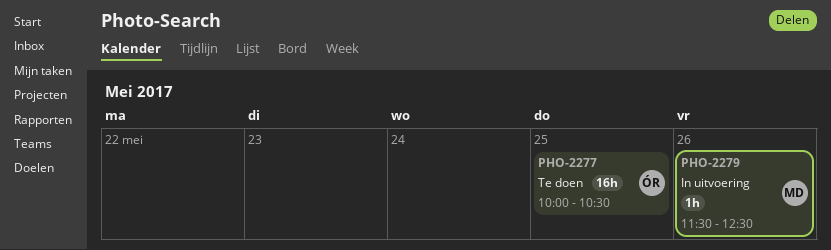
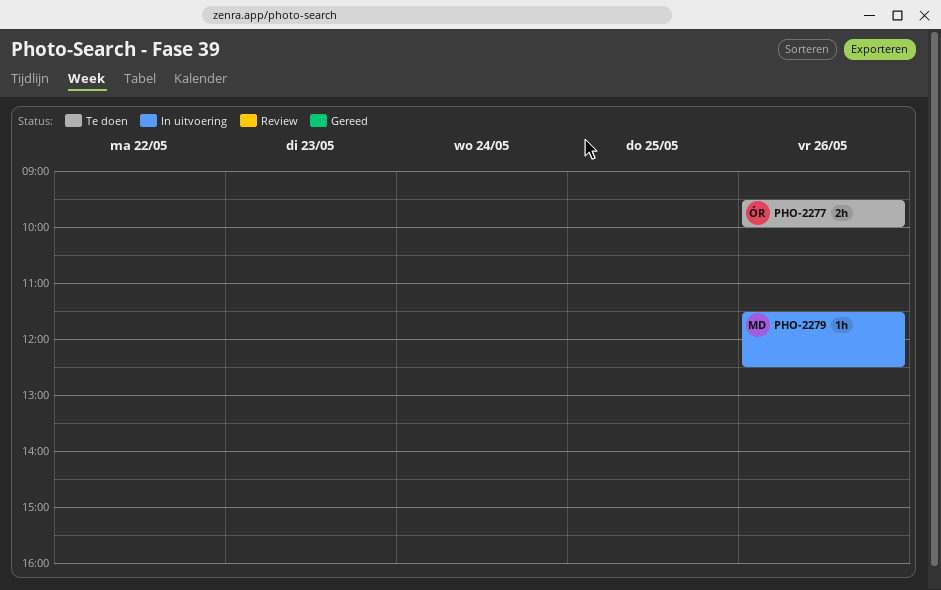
PHO-2277, estimate: 16h -> 2h
PHO-2277, day: May 25 -> May 26
PHO-2277, begins: 10:00 -> 09:30
PHO-2277, ends: 10:30 -> 10:00

